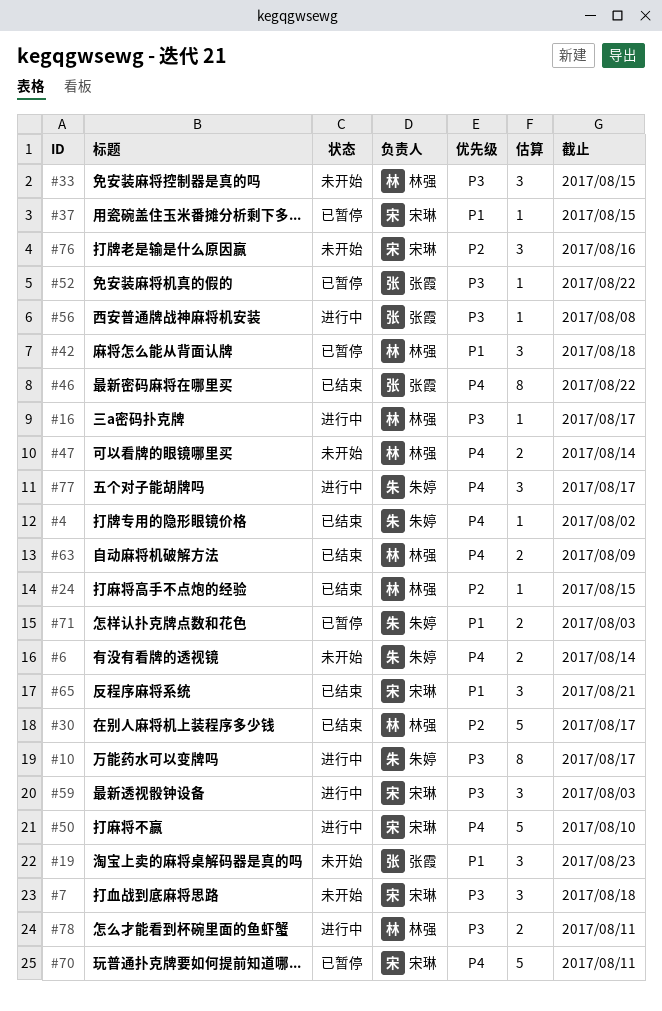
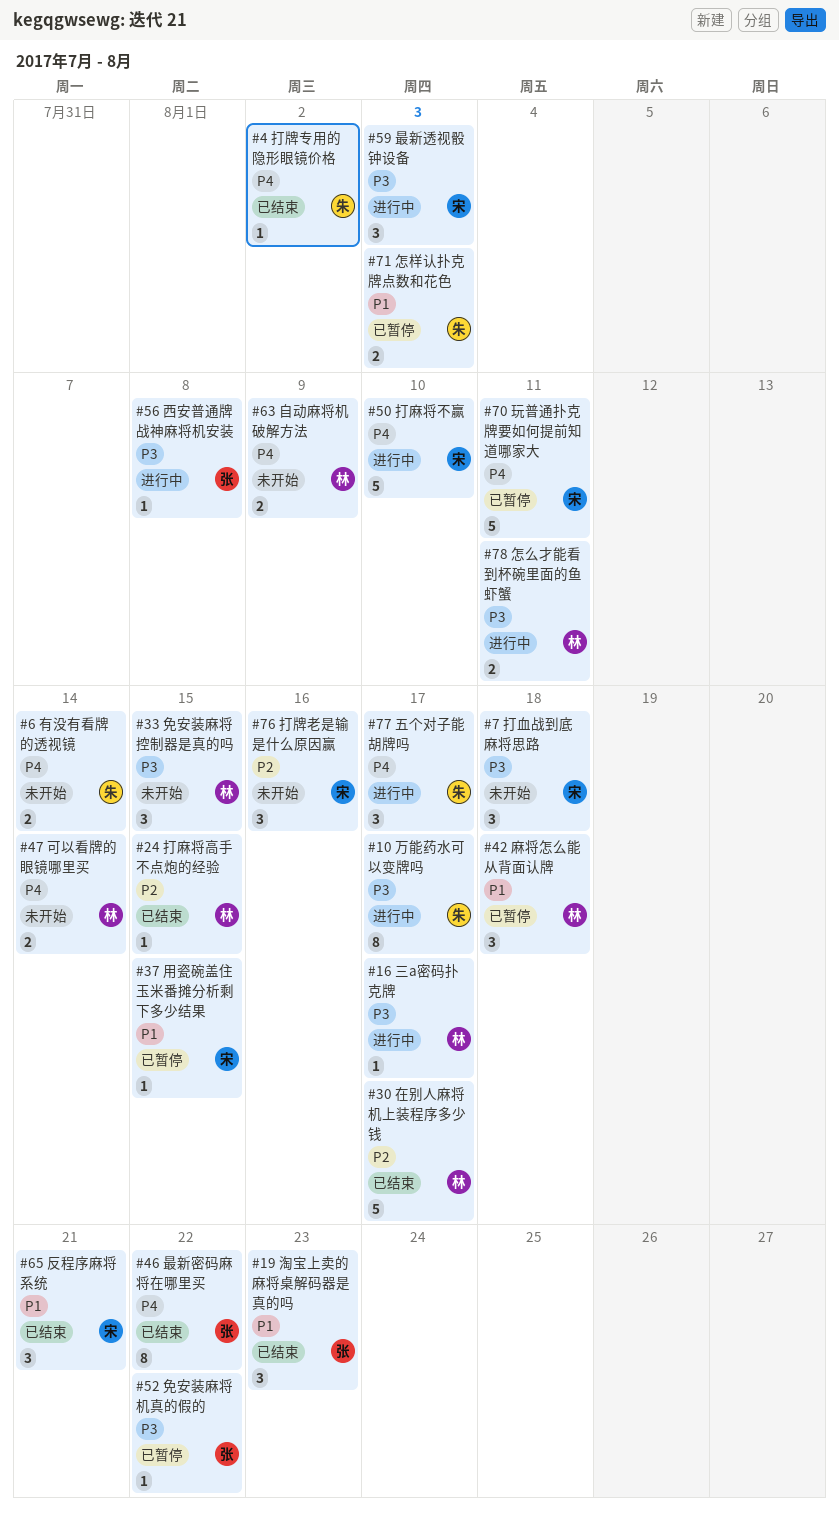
#19, status: 未开始 -> 已结束
#63, status: 已结束 -> 未开始

